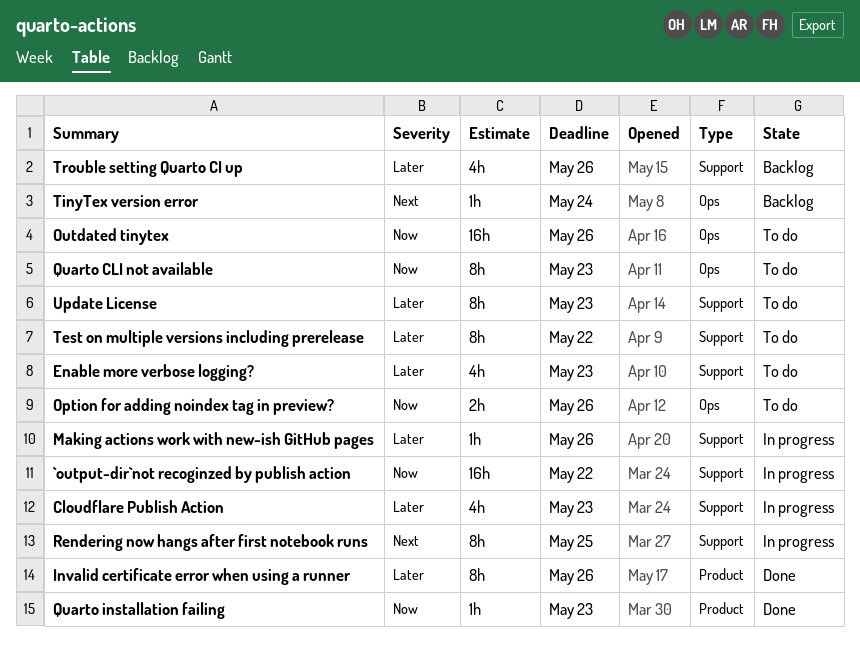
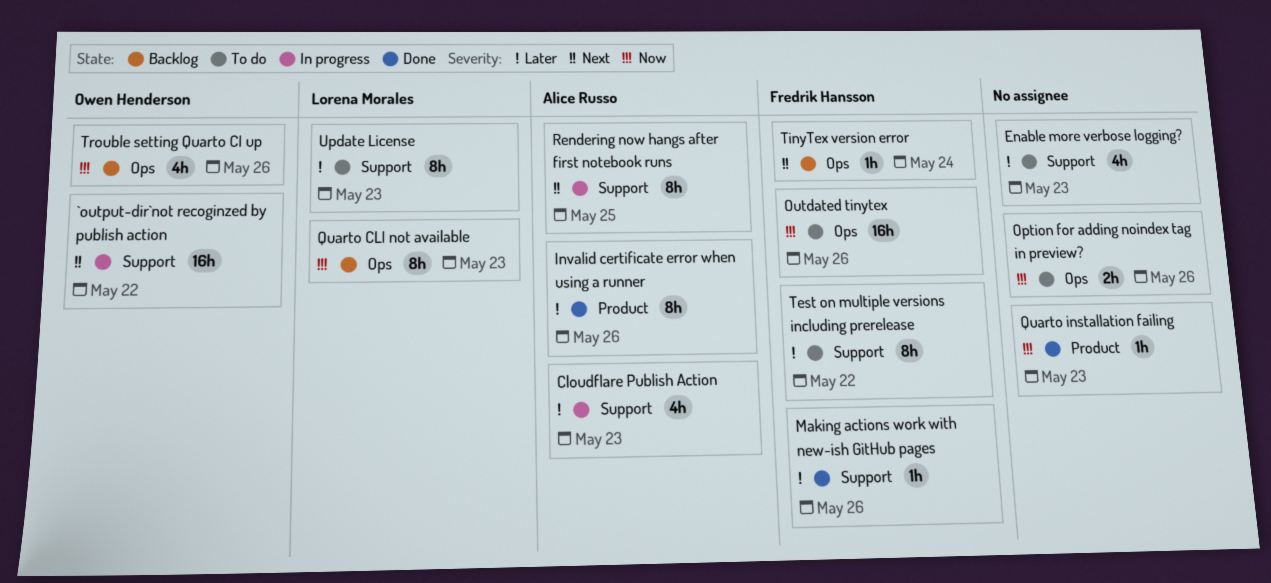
`output-dir`not recoginzed by publish action, priority: Now -> Next
Making actions work with new-ish GitHub pages, status: In progress -> Done
Quarto CLI not available, status: To do -> Backlog
Trouble setting Quarto CI up, priority: Later -> Now
Trouble setting Quarto CI up, label: Support -> Ops

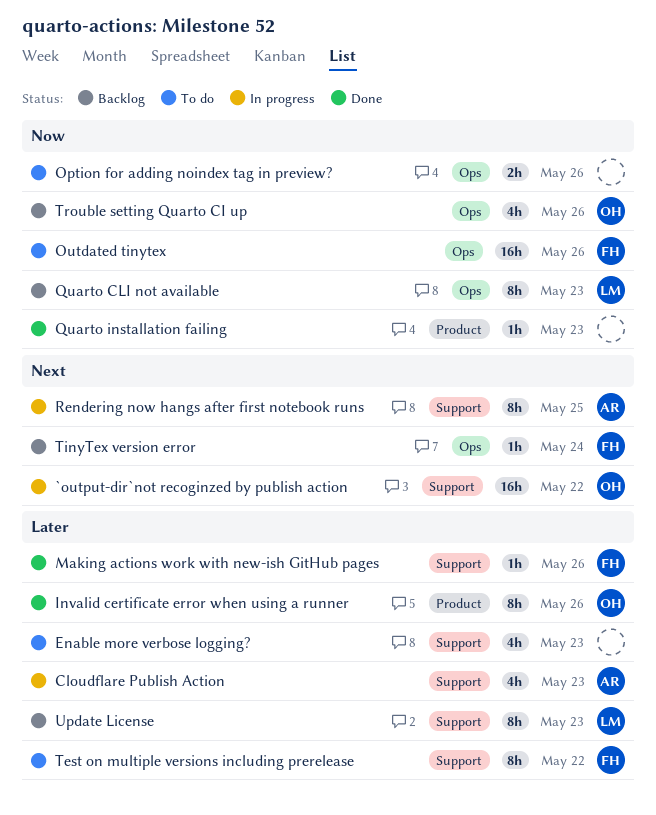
Invalid certificate error when using a runner, owner: Alice Russo -> Owen Henderson
Update License, status: To do -> Backlog

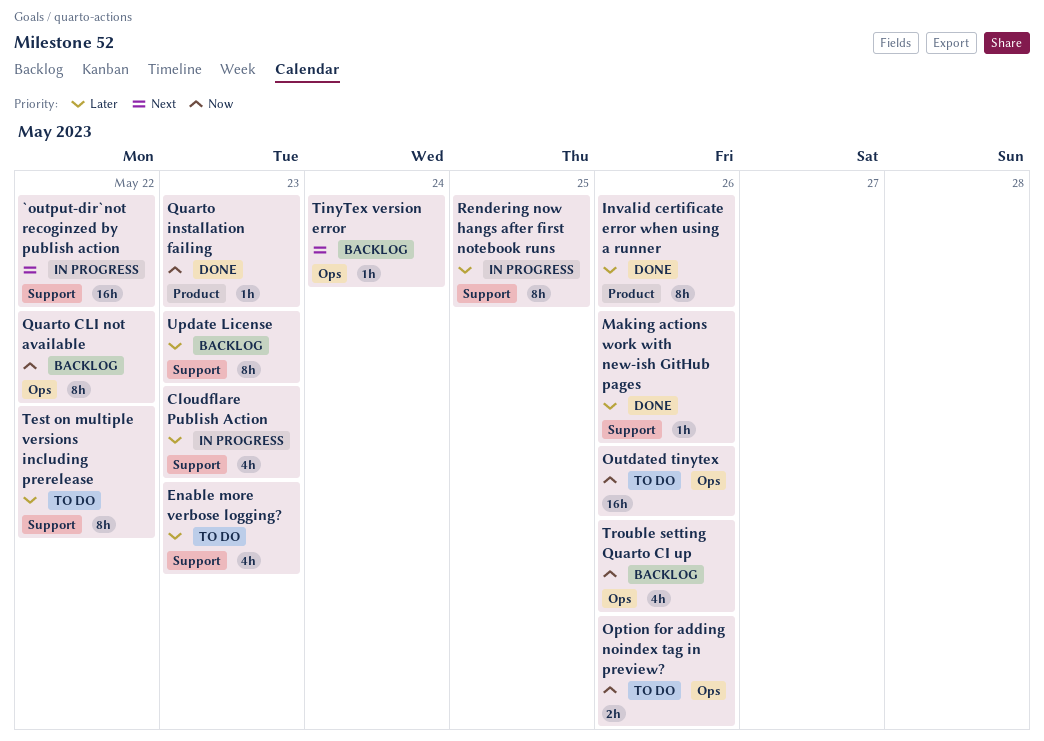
Quarto CLI not available, due: May 23 -> May 22
Rendering now hangs after first notebook runs, priority: Next -> Later

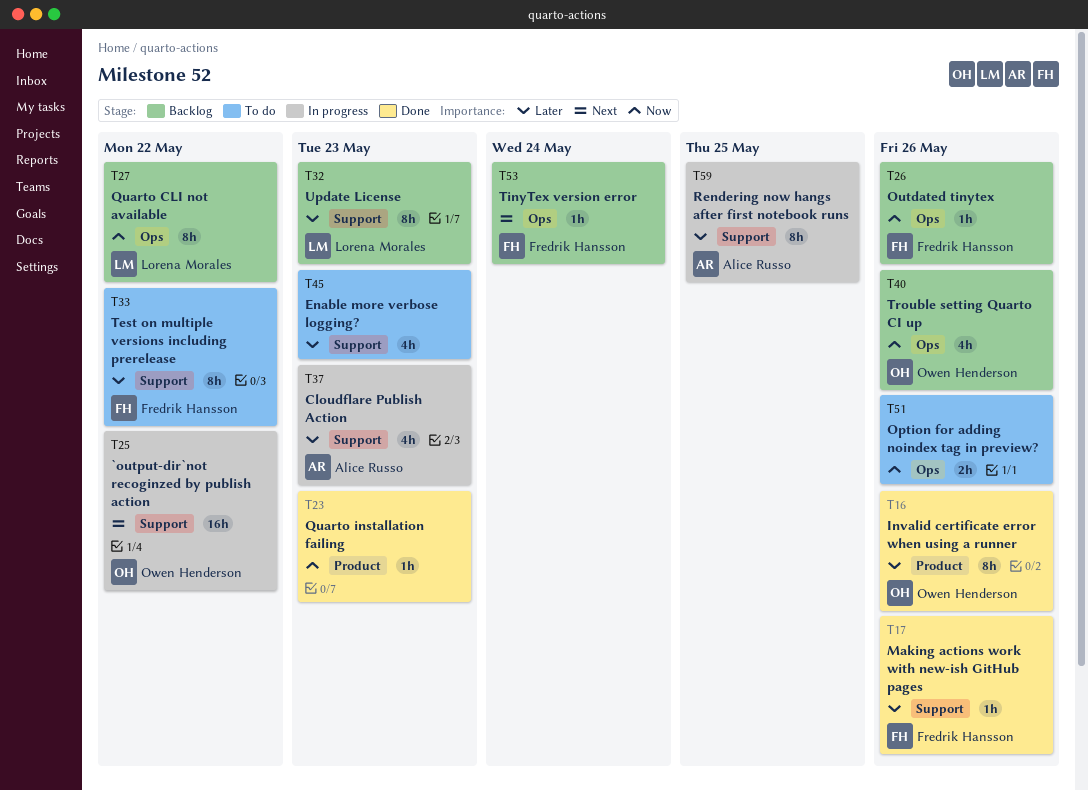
Outdated tinytex, status: To do -> Backlog
Outdated tinytex, estimate: 16h -> 1h

